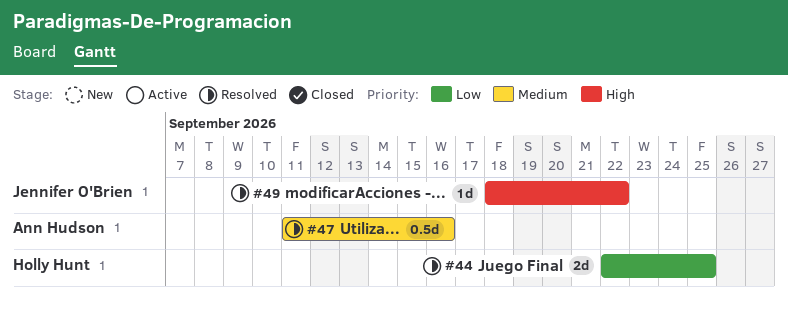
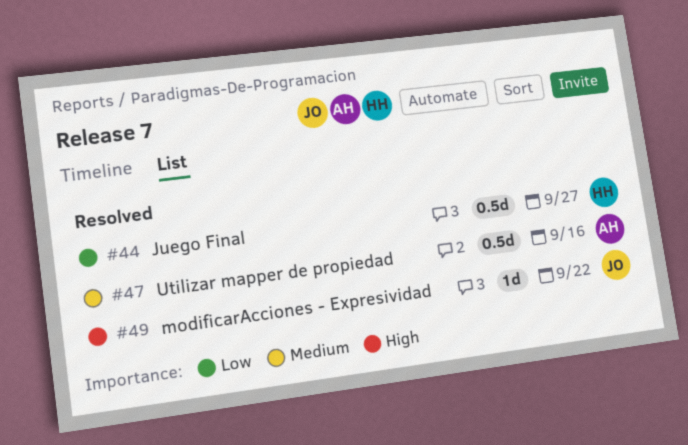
#44, estimate: 2d -> 0.5d
#44, due: Sep 25 -> Sep 27

